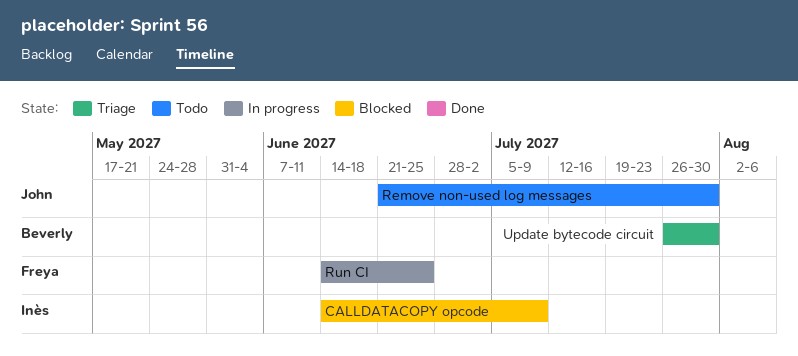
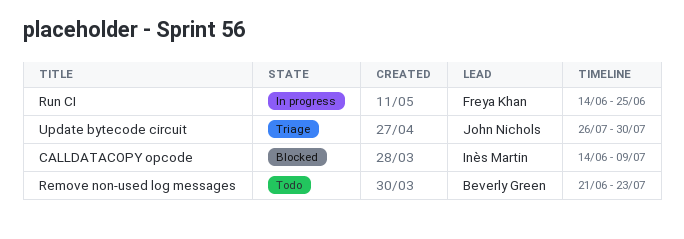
Remove non-used log messages, owner: John Nichols -> Beverly Green
Remove non-used log messages, due: Jul 30 -> Jul 23
Update bytecode circuit, owner: Beverly Green -> John Nichols

